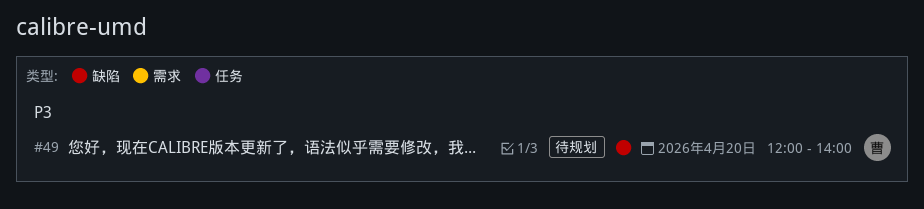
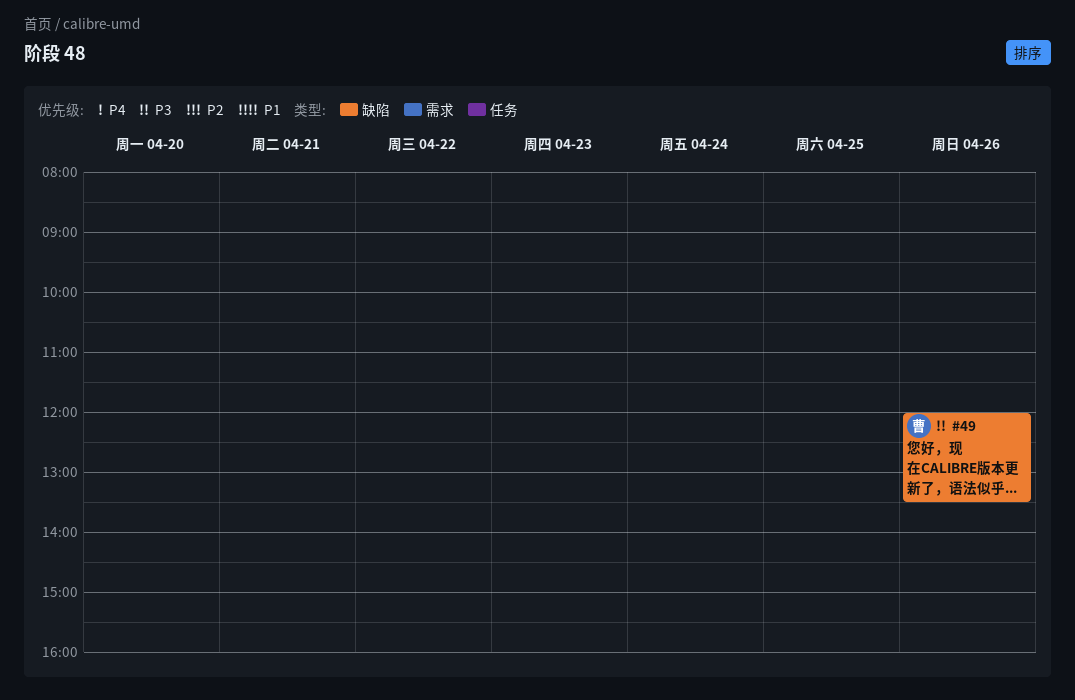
#49, day: Apr 20 -> Apr 26
#49, ends: 14:00 -> 13:30

